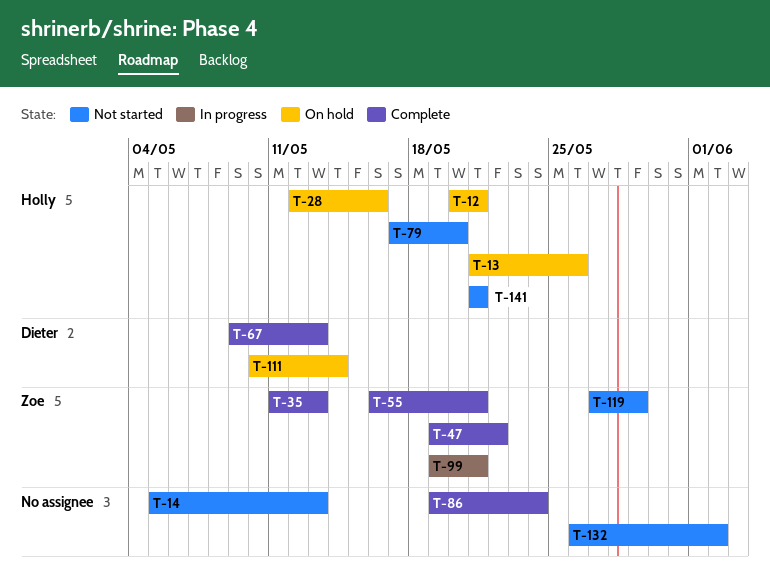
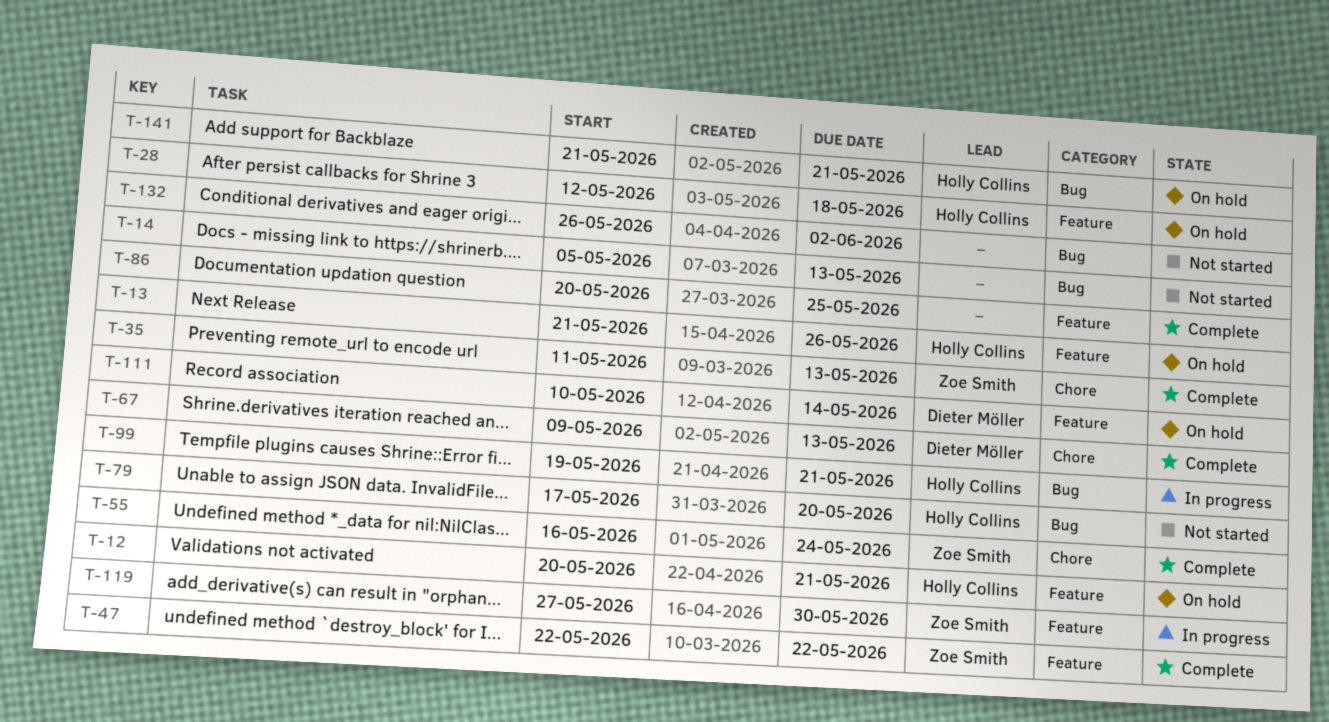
T-28, due: May 16 -> May 18
T-47, start: May 19 -> May 22
T-55, due: May 21 -> May 24
T-86, start: May 19 -> May 20
T-86, due: May 24 -> May 25
T-99, owner: Zoe Smith -> Holly Collins
T-119, status: Not started -> In progress
T-119, due: May 29 -> May 30
T-141, status: Not started -> On hold

